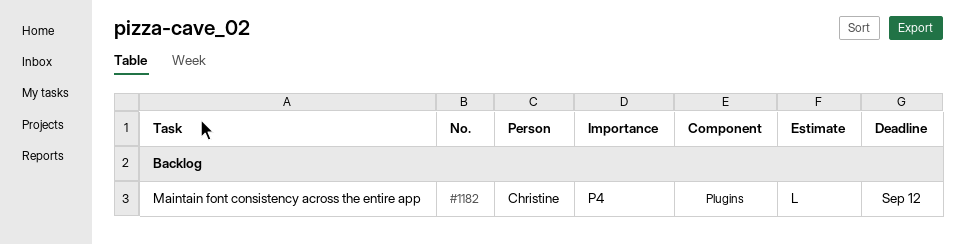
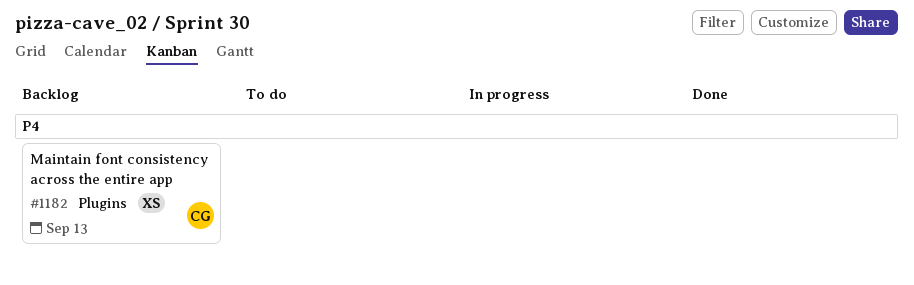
#1182, estimate: L -> XS
#1182, due: Sep 12 -> Sep 13

